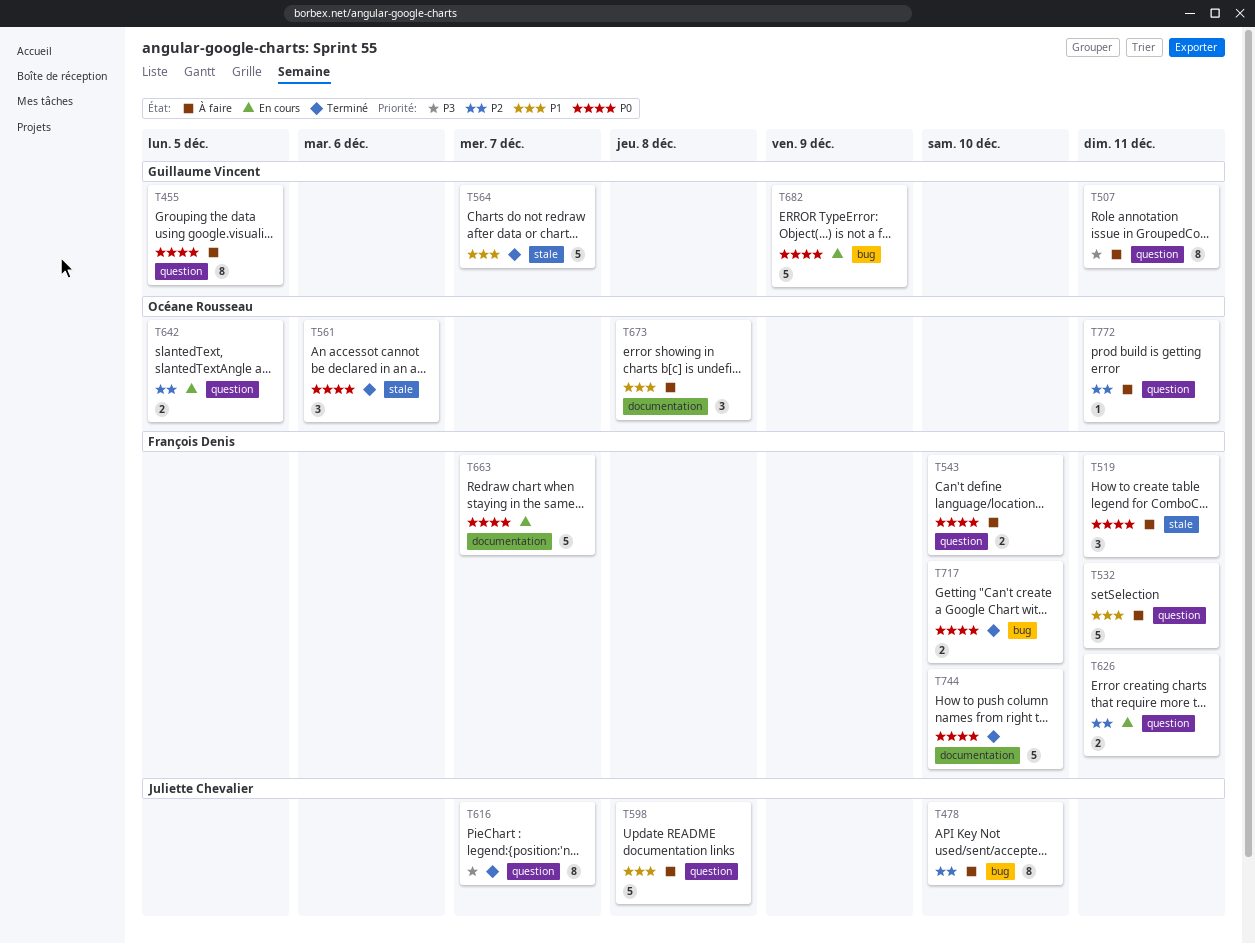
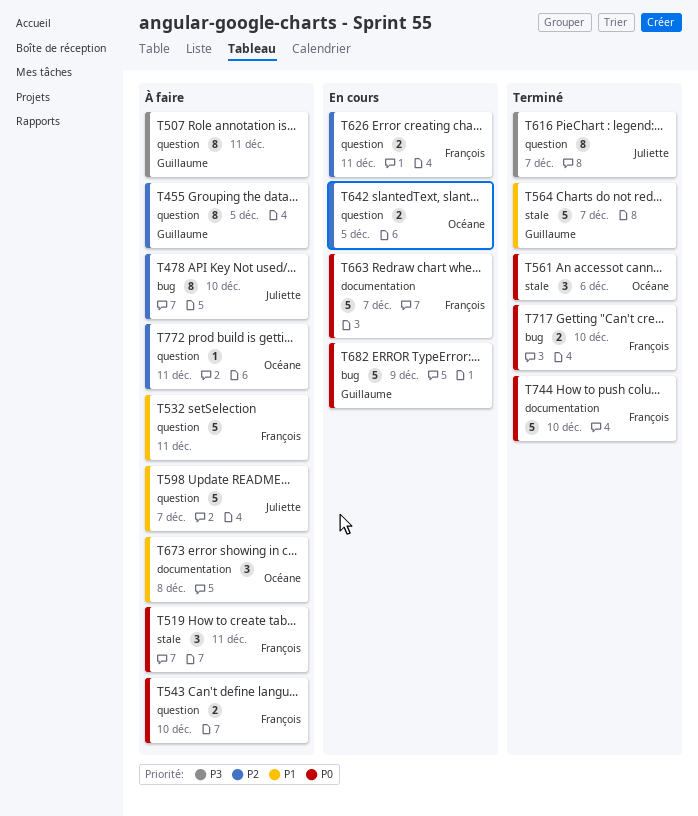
T455, priority: P0 -> P2
T598, due: Dec 8 -> Dec 7

